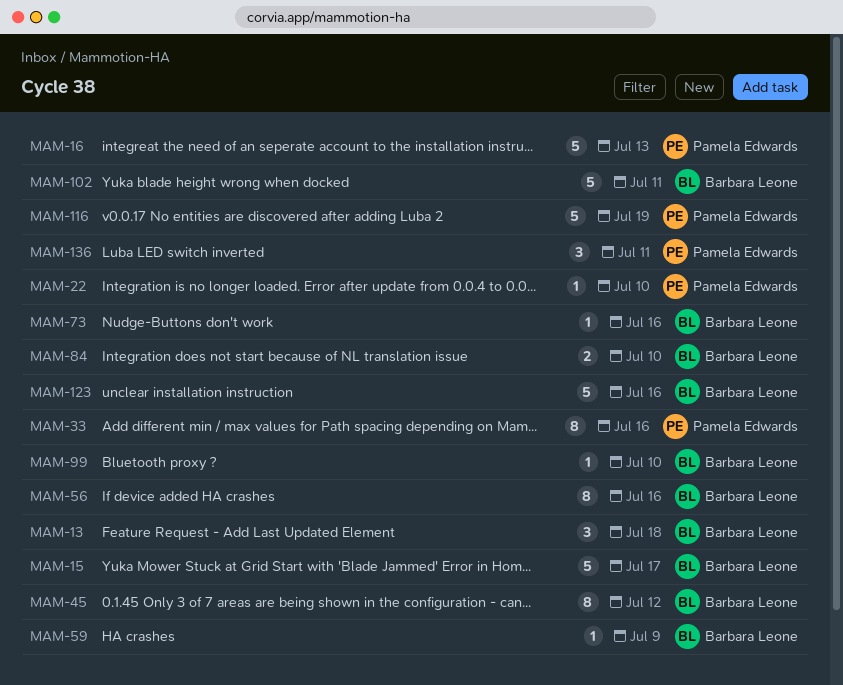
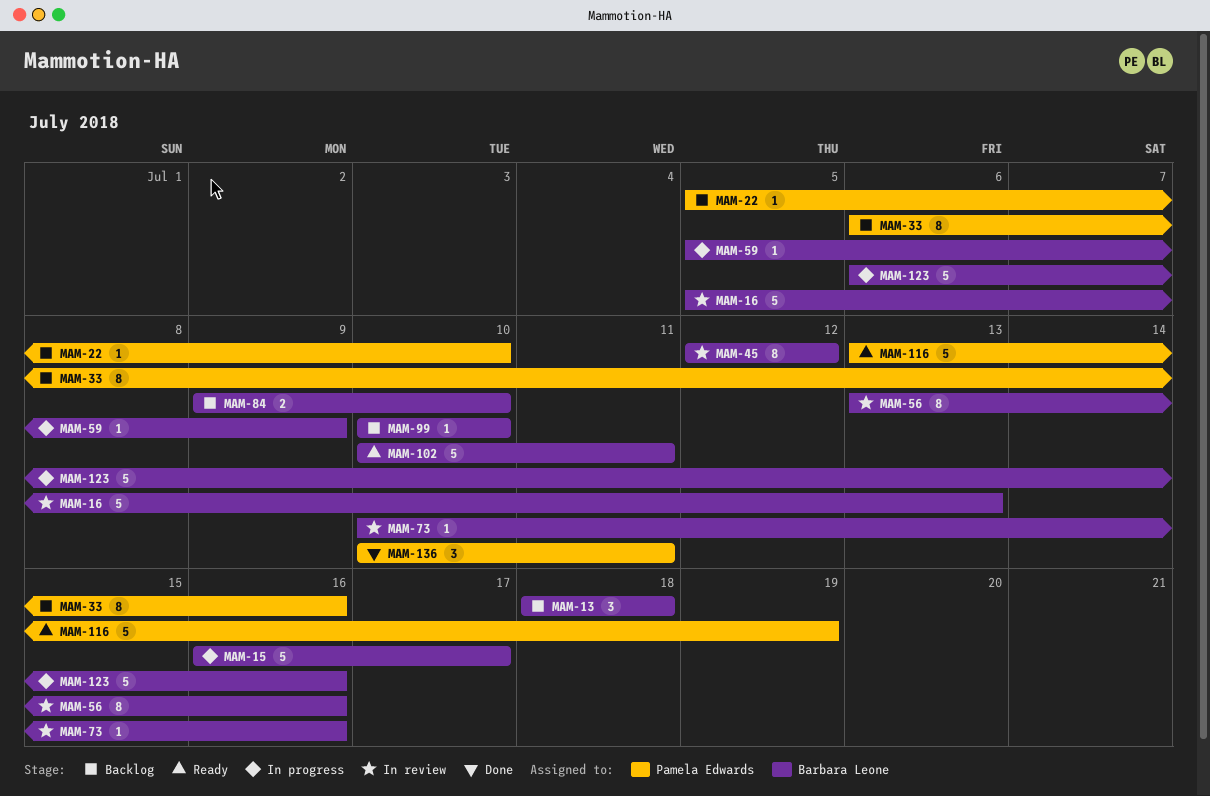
MAM-16, owner: Pamela Edwards -> Barbara Leone

